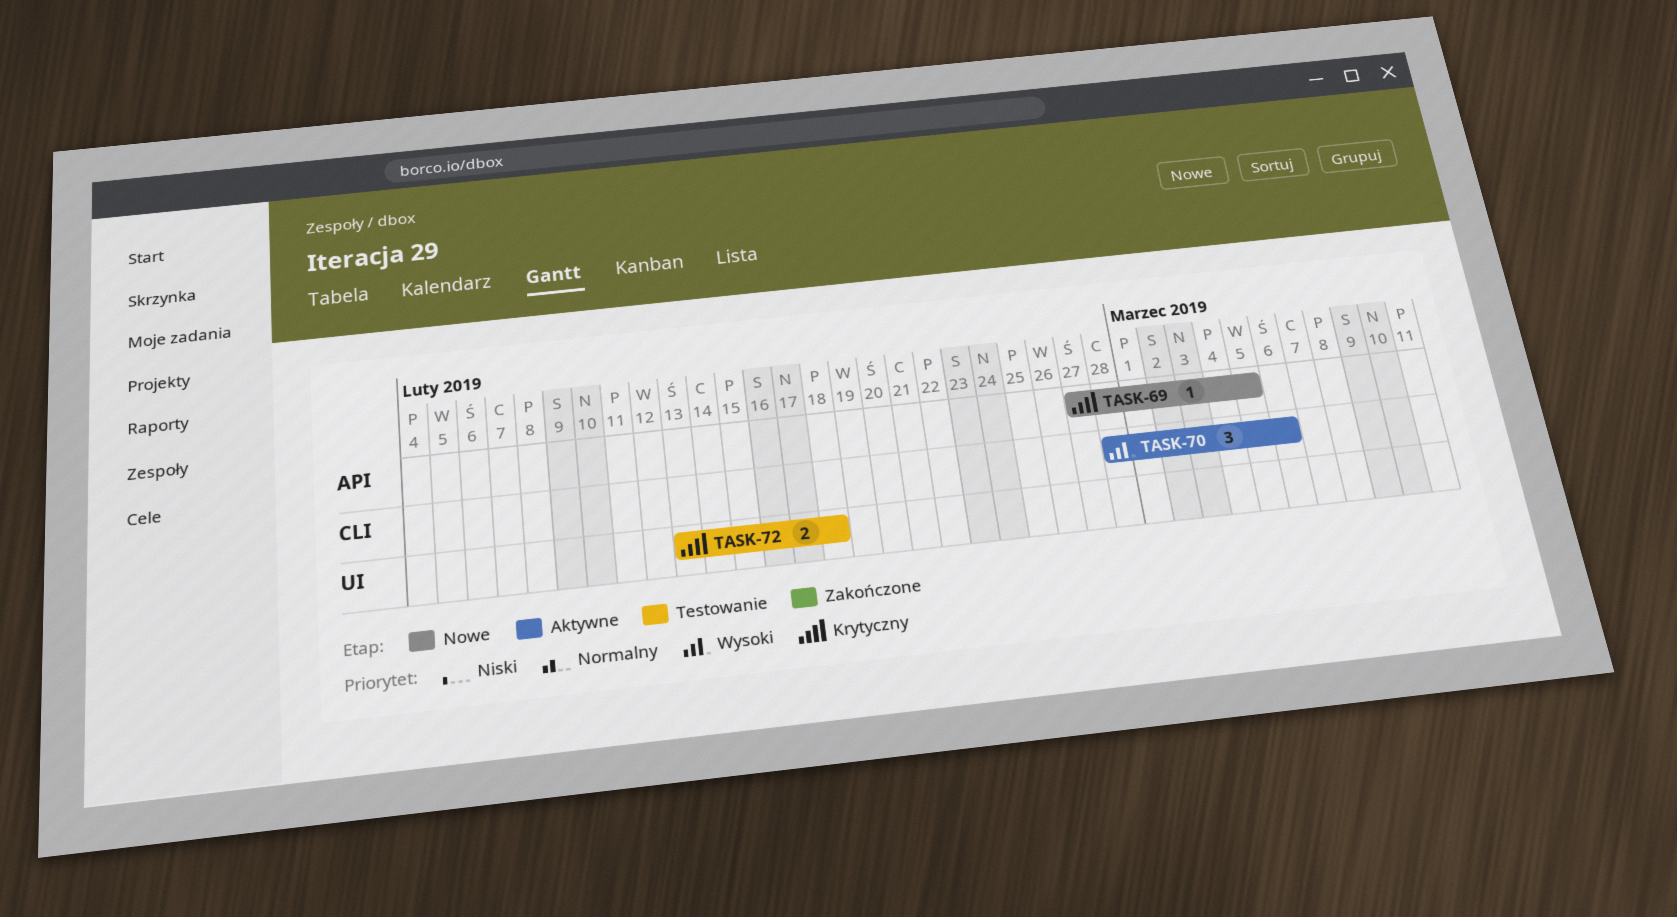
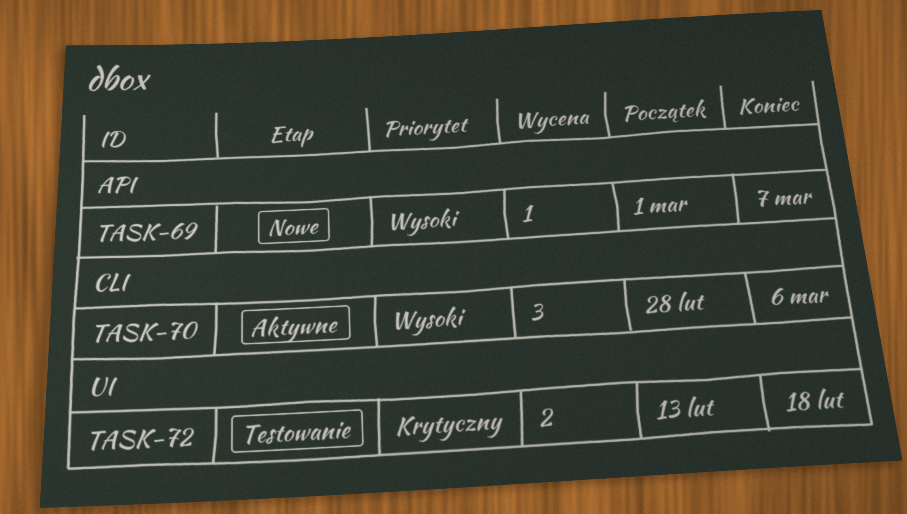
TASK-69, priority: Krytyczny -> Wysoki
TASK-69, start: Feb 27 -> Mar 1
TASK-69, due: Mar 5 -> Mar 7

